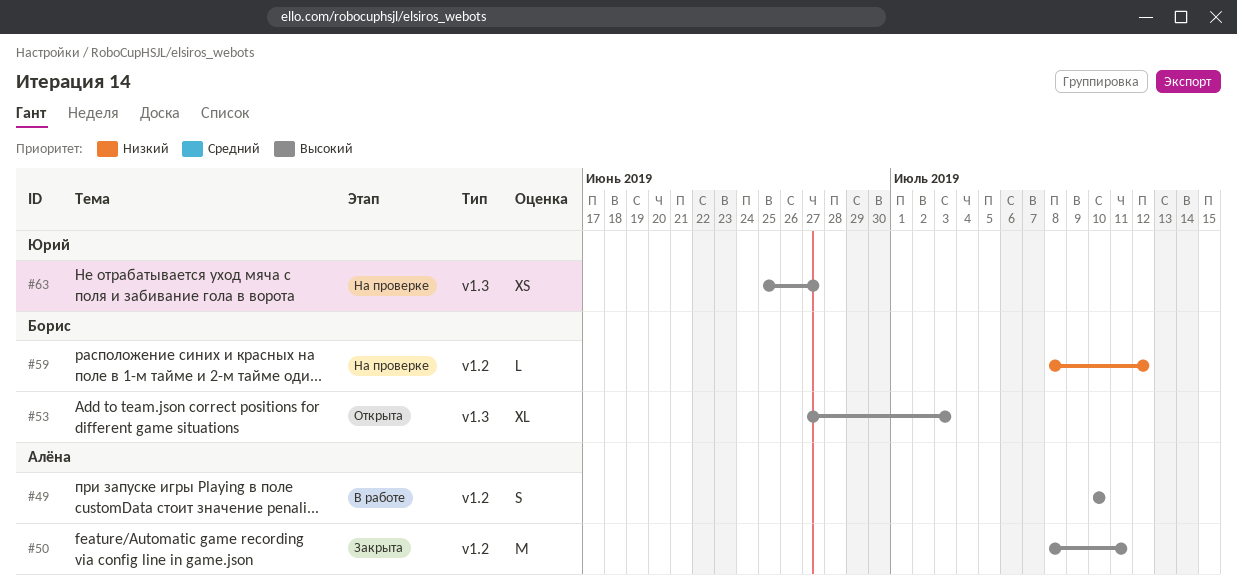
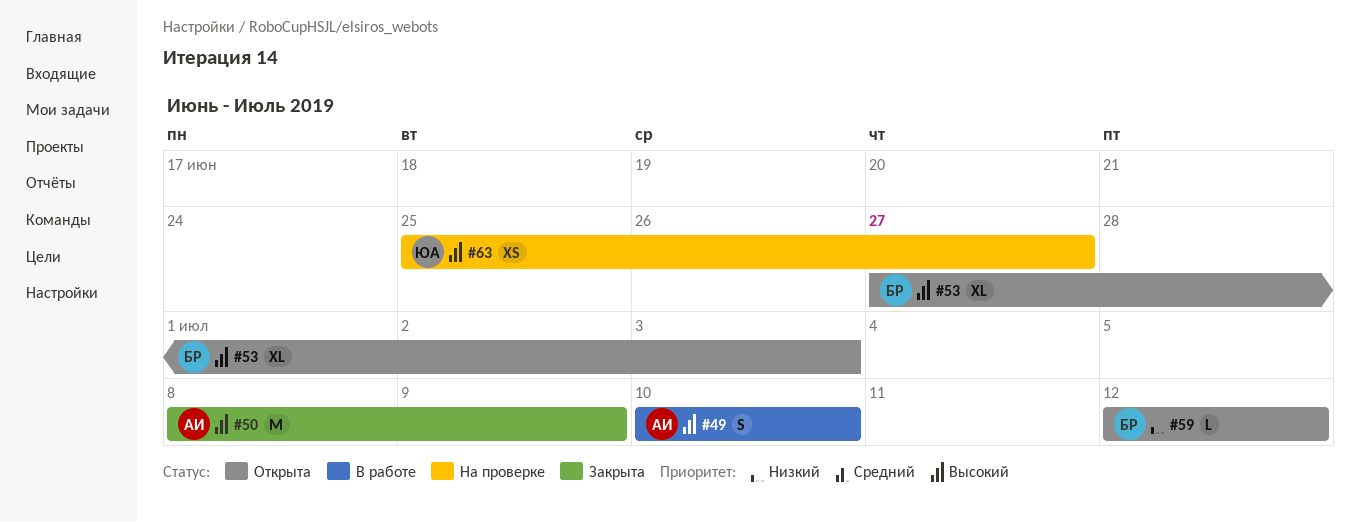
#50, due: Jul 11 -> Jul 9
#59, status: На проверке -> Открыта
#59, start: Jul 8 -> Jul 12

